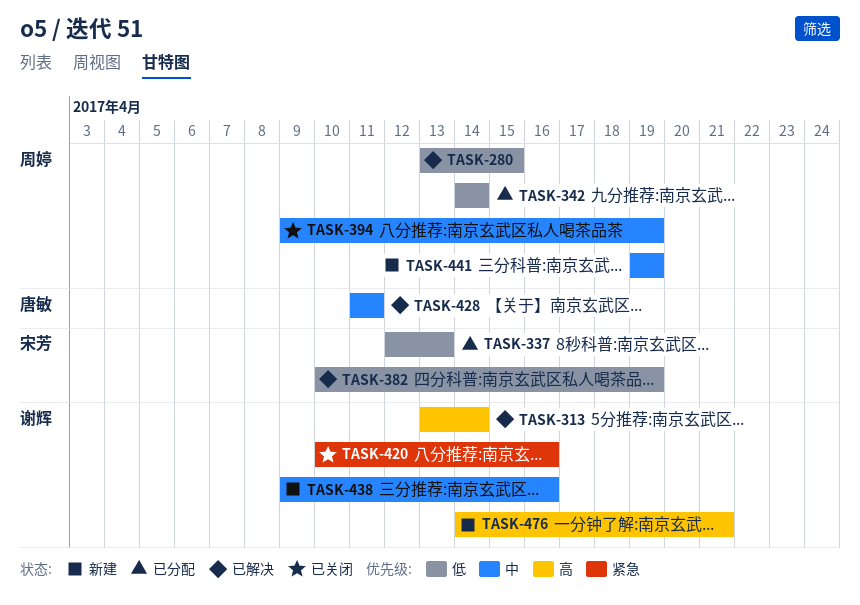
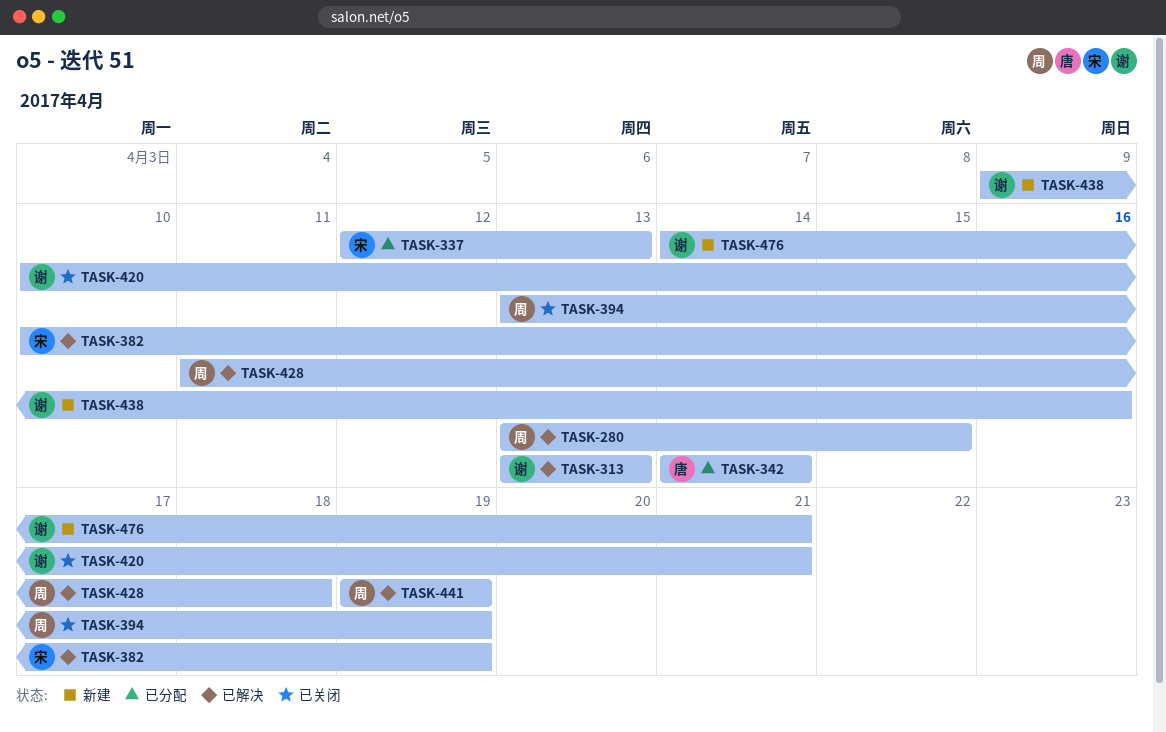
TASK-313, due: Apr 14 -> Apr 13
TASK-342, owner: 周婷 -> 唐敏
TASK-394, start: Apr 9 -> Apr 13
TASK-420, due: Apr 16 -> Apr 21
TASK-428, owner: 唐敏 -> 周婷
TASK-428, due: Apr 11 -> Apr 18
TASK-441, status: 新建 -> 已解决

